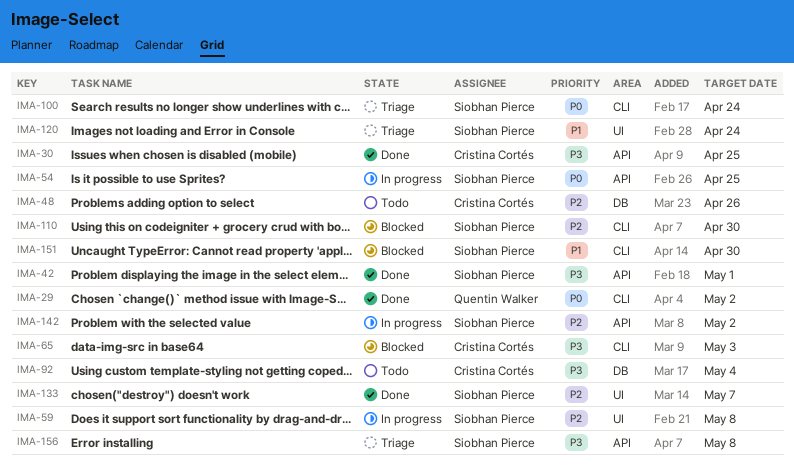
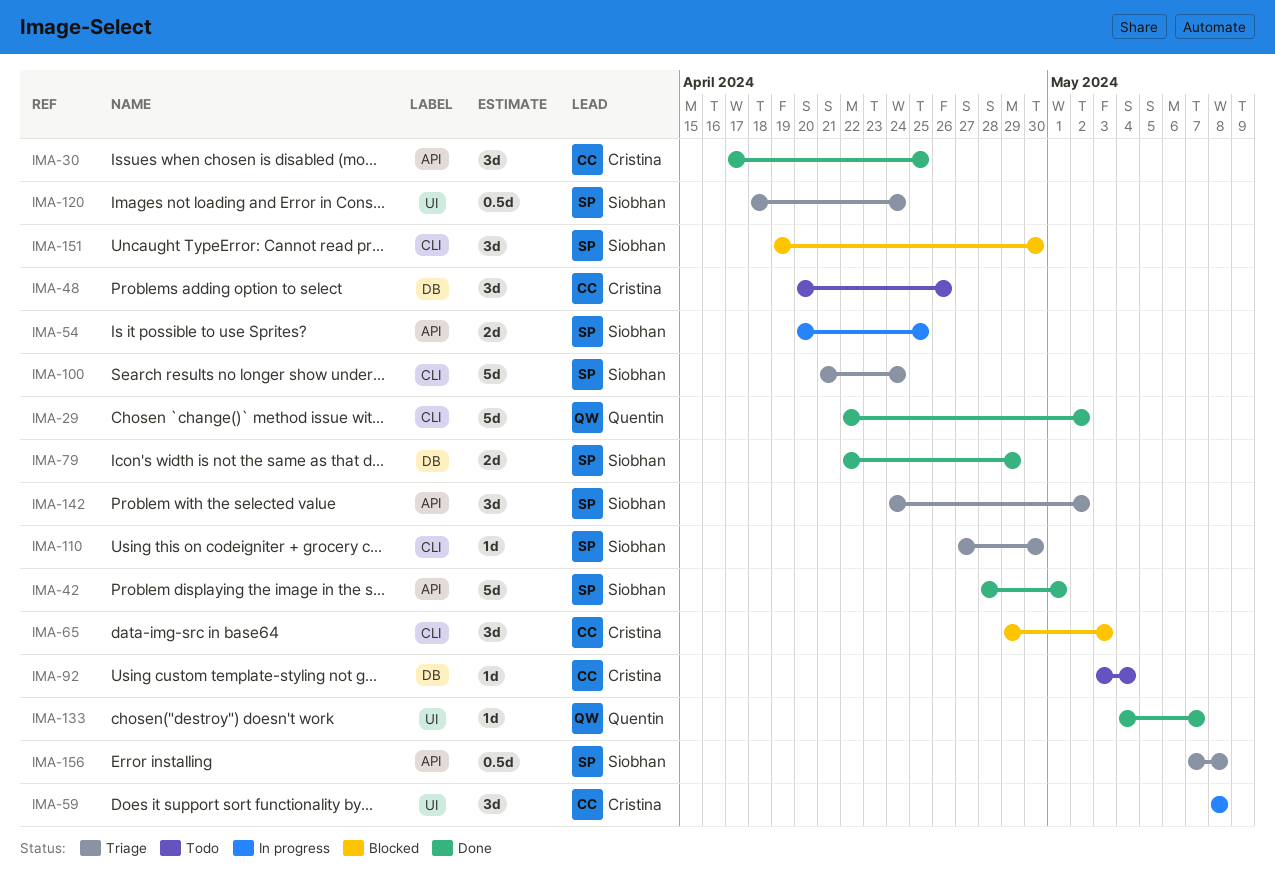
IMA-59, owner: Siobhan Pierce -> Cristina Cortés
IMA-79: none -> present
IMA-110, status: Blocked -> Triage
IMA-133, owner: Siobhan Pierce -> Quentin Walker
IMA-142, status: In progress -> Triage

